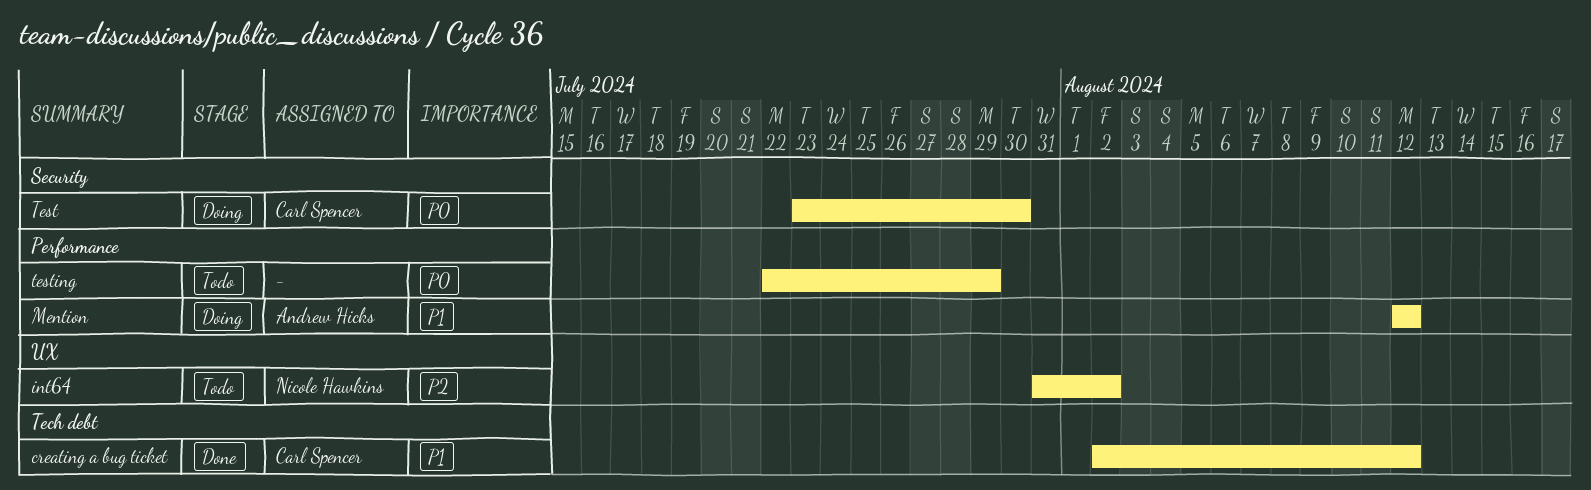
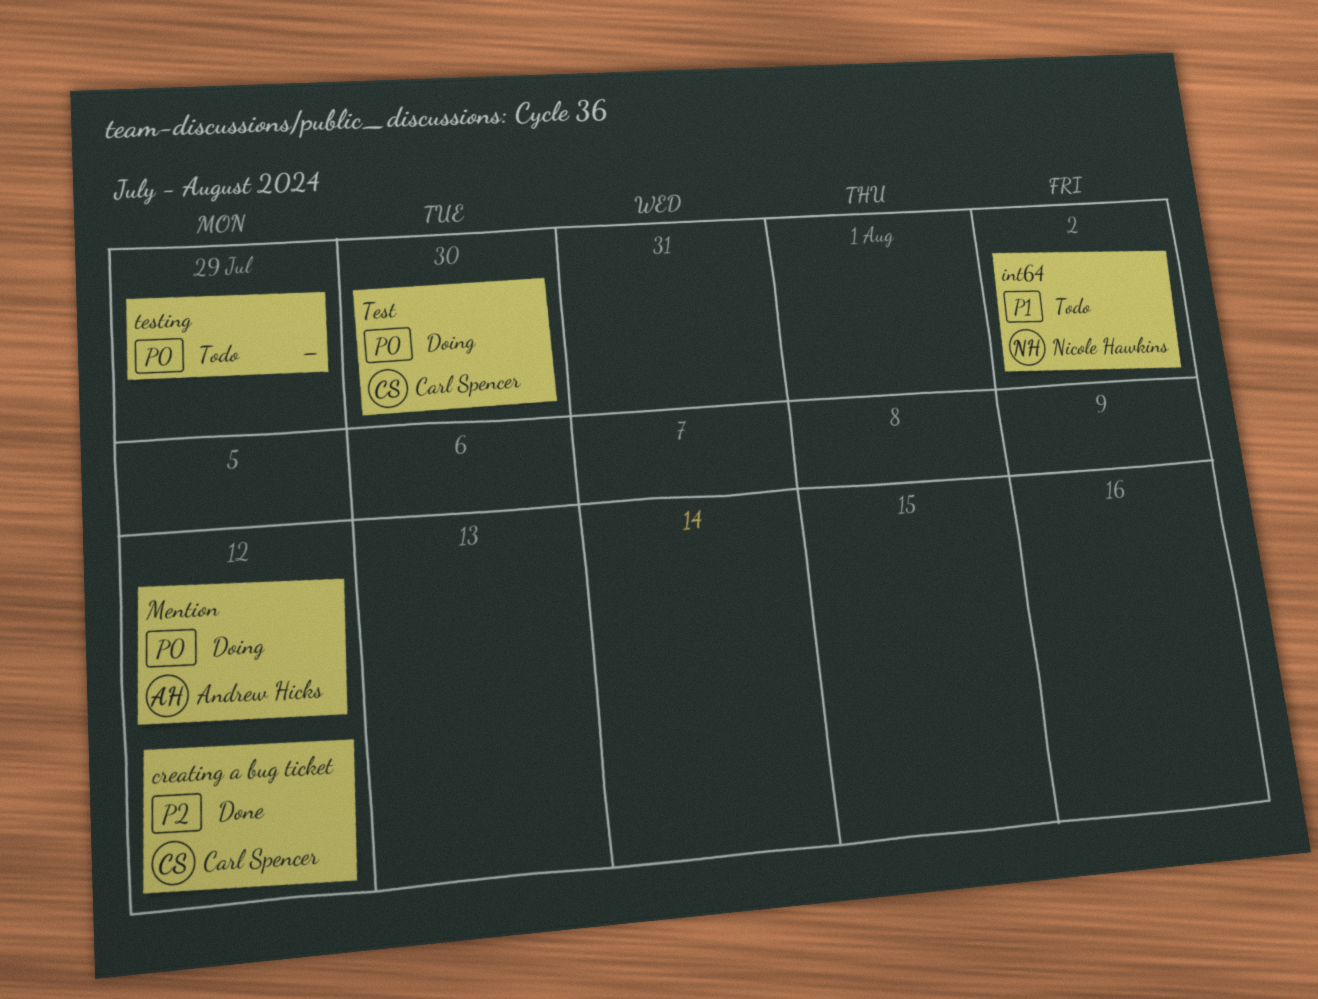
creating a bug ticket, priority: P1 -> P2
int64, priority: P2 -> P1
Mention, priority: P1 -> P0

